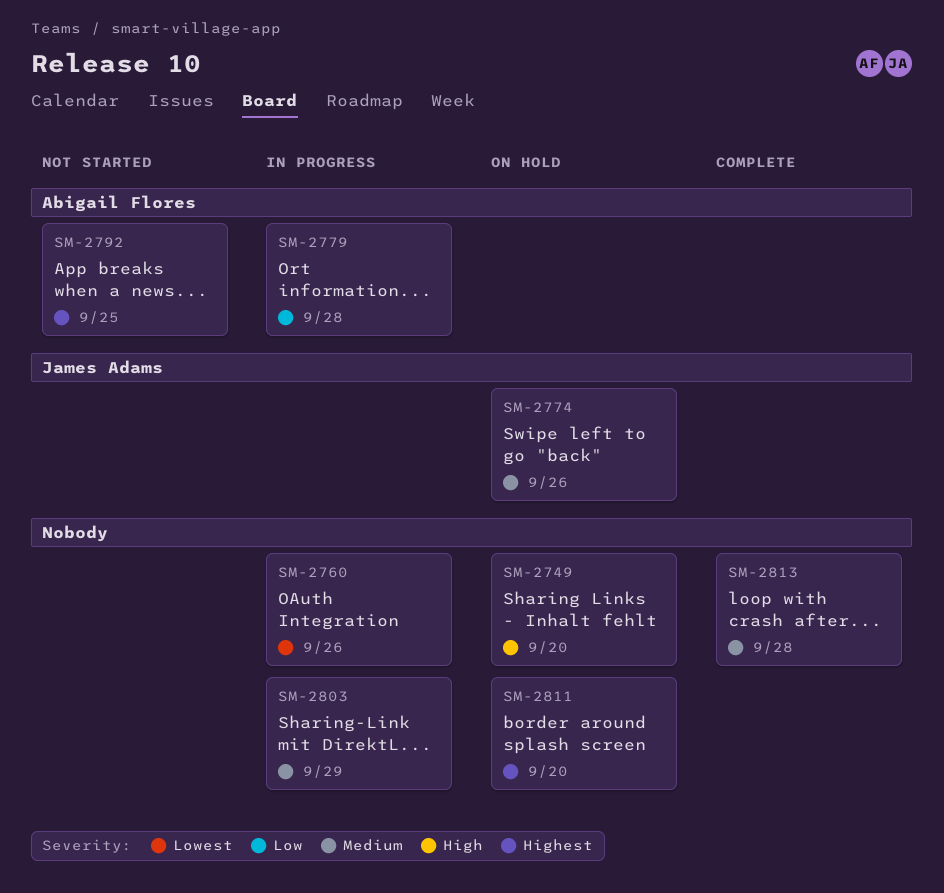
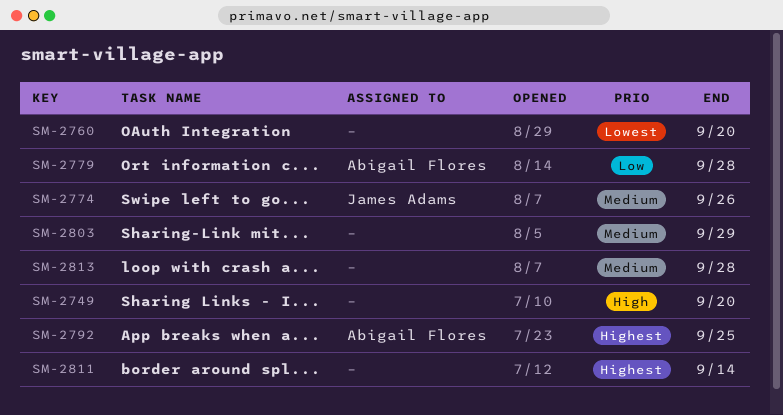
SM-2760, due: Sep 26 -> Sep 20
SM-2811, due: Sep 20 -> Sep 14

